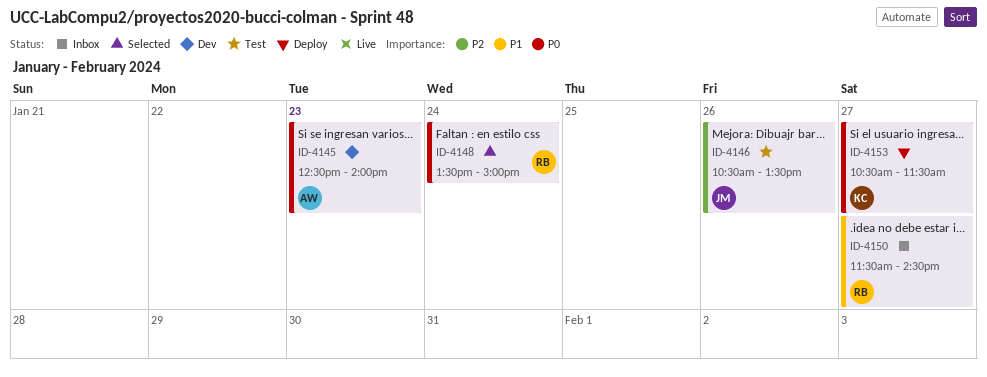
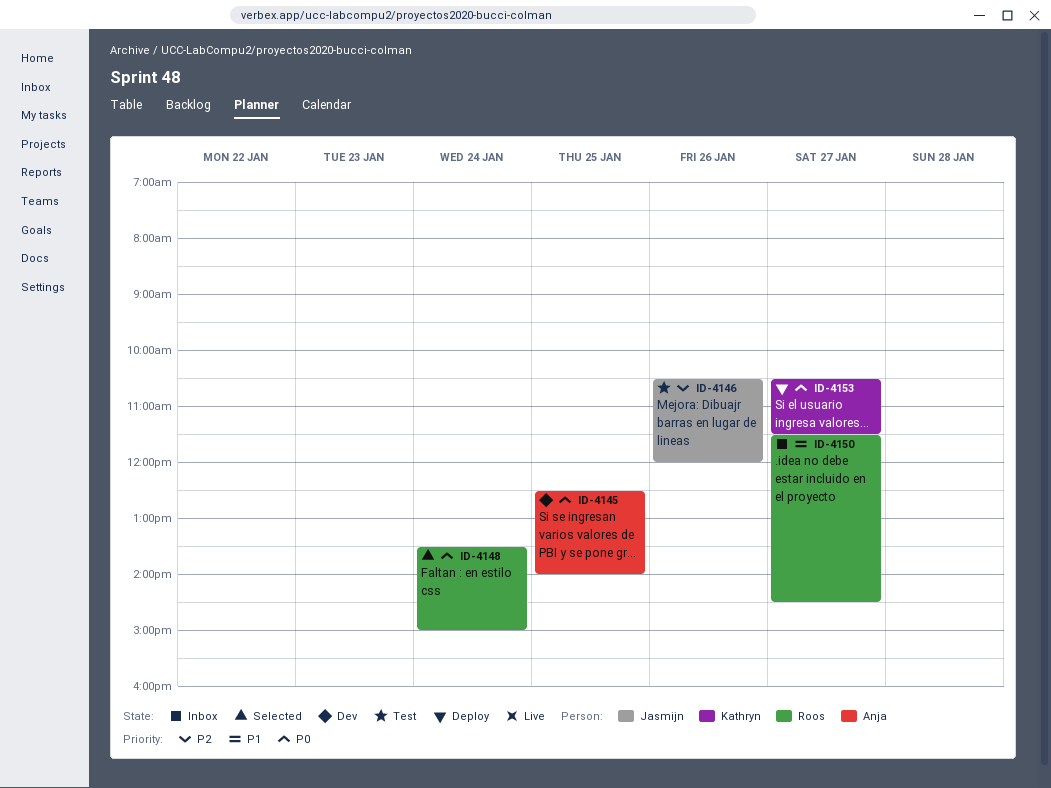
ID-4145, day: Jan 23 -> Jan 25
ID-4146, ends: 13:30 -> 12:00

